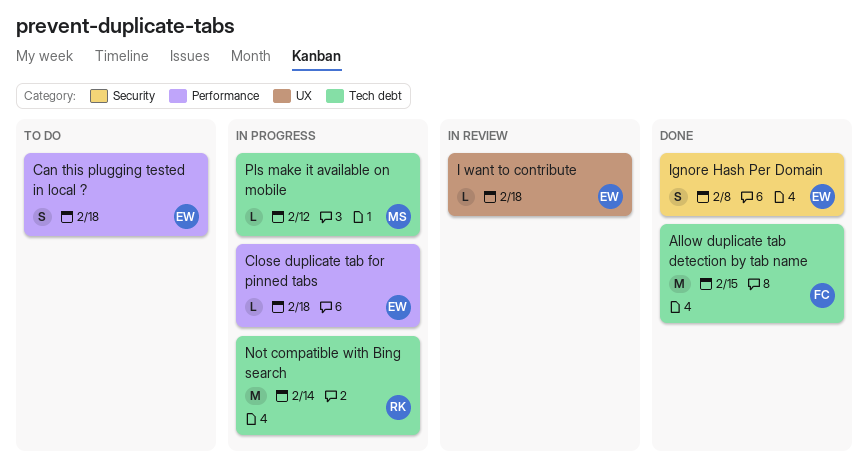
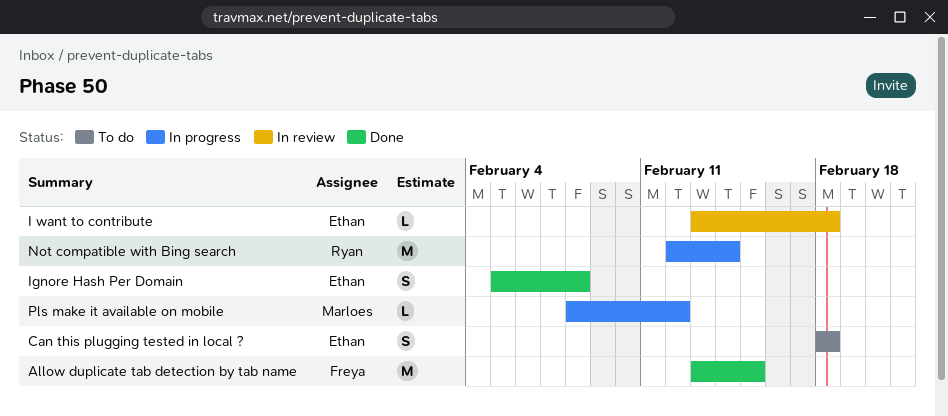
Close duplicate tab for pinned tabs: present -> none

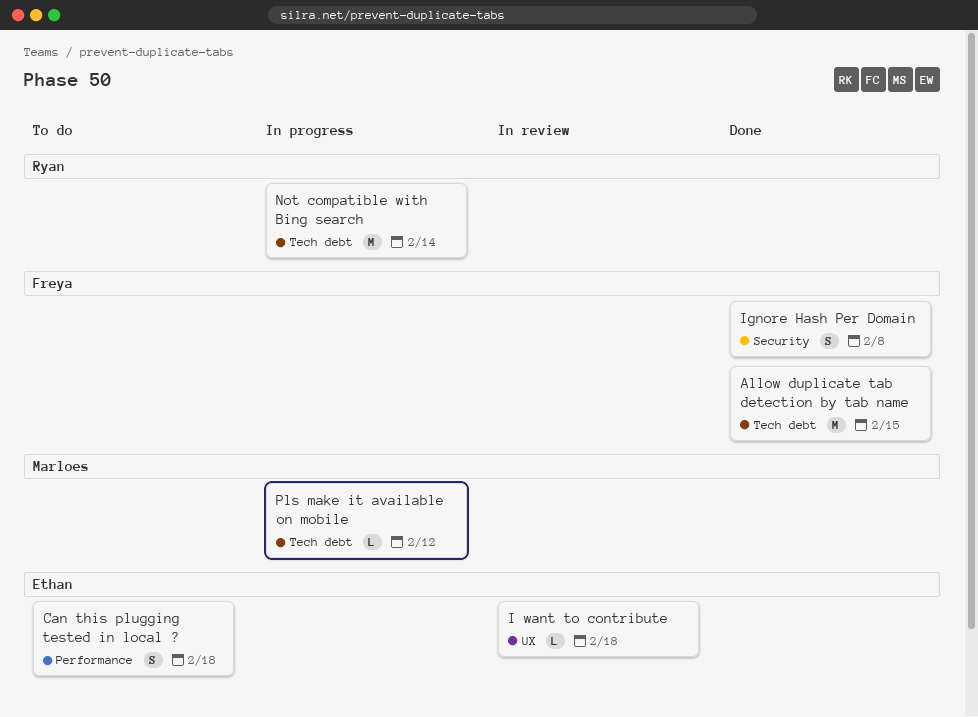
Ignore Hash Per Domain, owner: Ethan -> Freya

